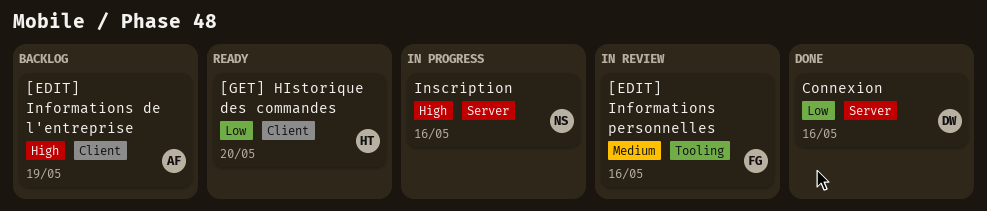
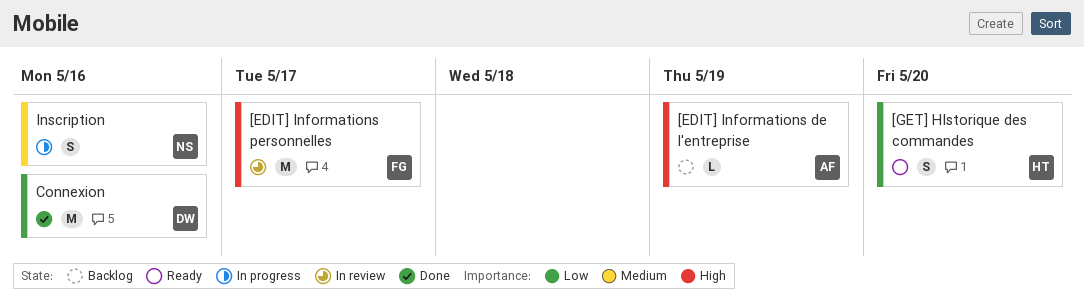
[EDIT] Informations personnelles, priority: Medium -> High
[EDIT] Informations personnelles, due: May 16 -> May 17
Inscription, priority: High -> Medium

